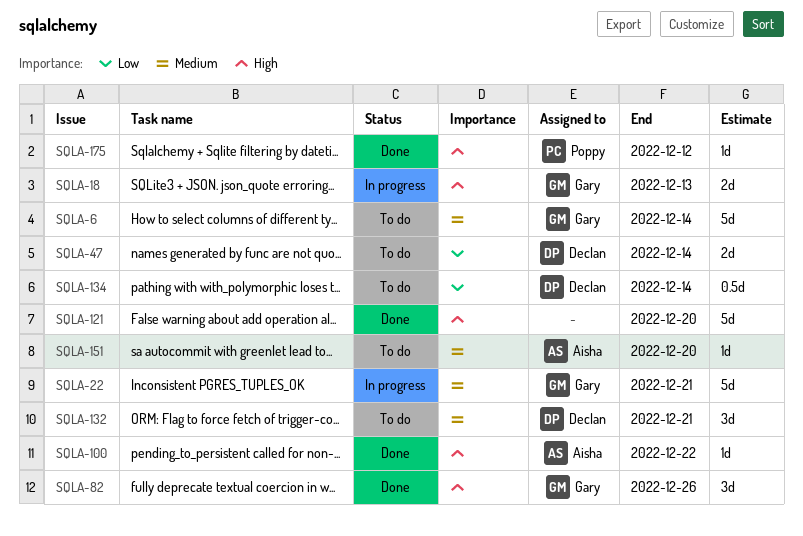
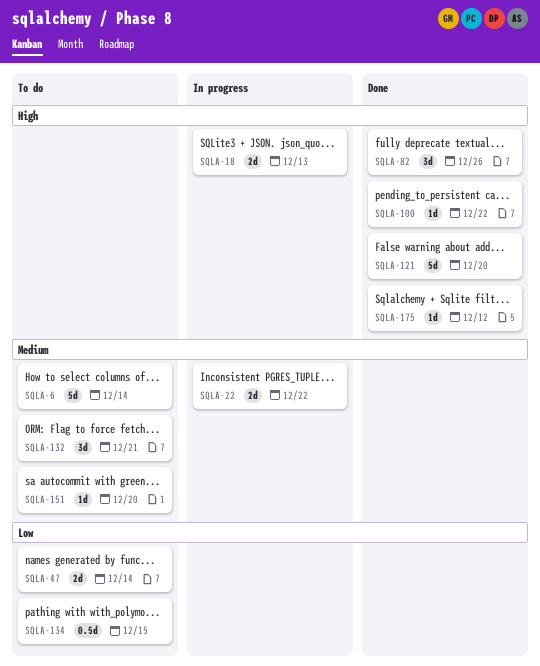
SQLA-22, estimate: 5d -> 2d
SQLA-22, due: Dec 21 -> Dec 22
SQLA-134, due: Dec 14 -> Dec 15

